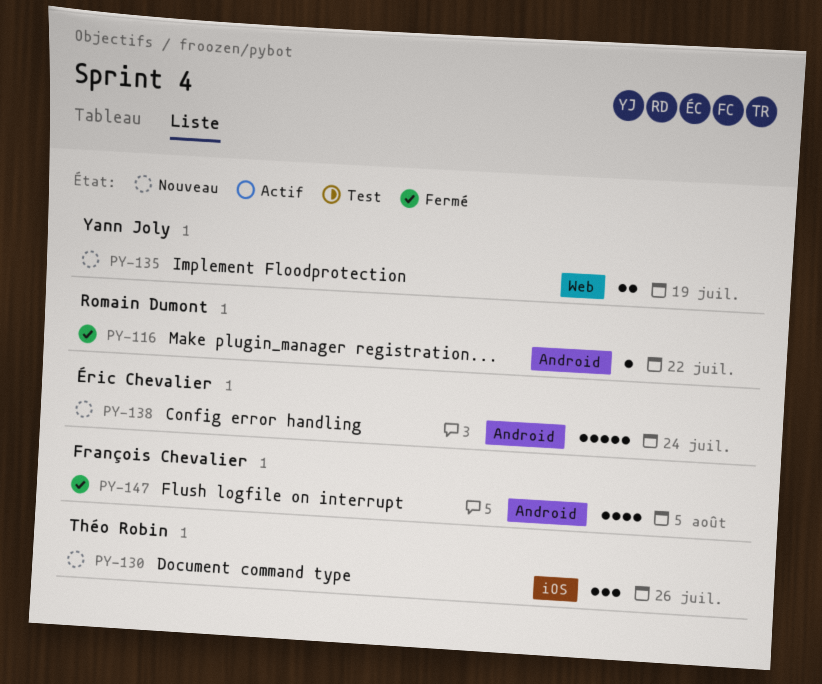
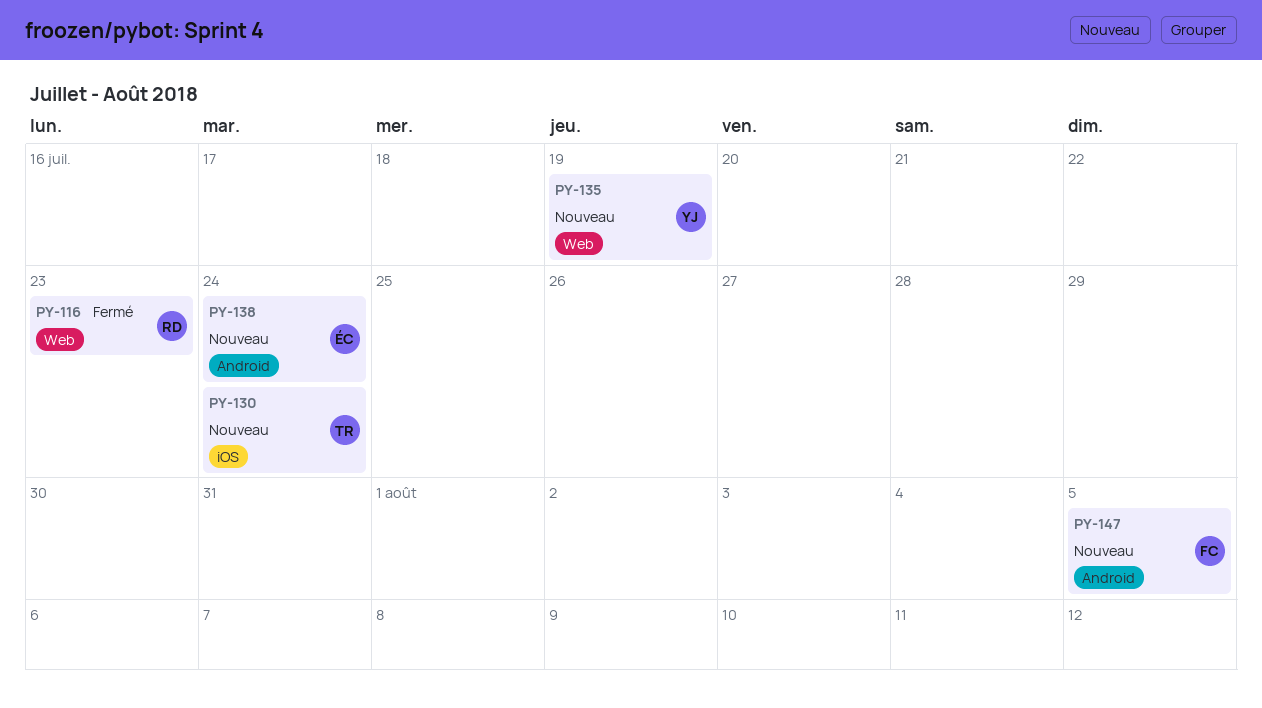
PY-116, label: Android -> Web
PY-116, due: Jul 22 -> Jul 23
PY-130, due: Jul 26 -> Jul 24
PY-147, status: Fermé -> Nouveau

